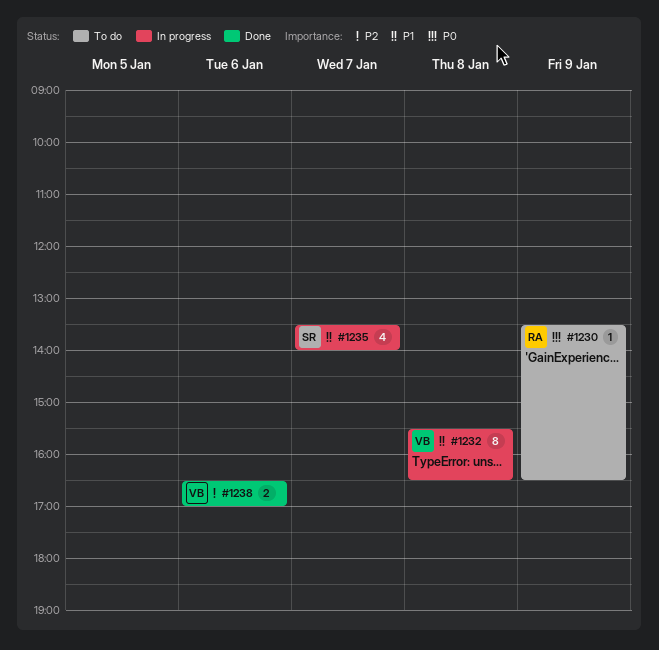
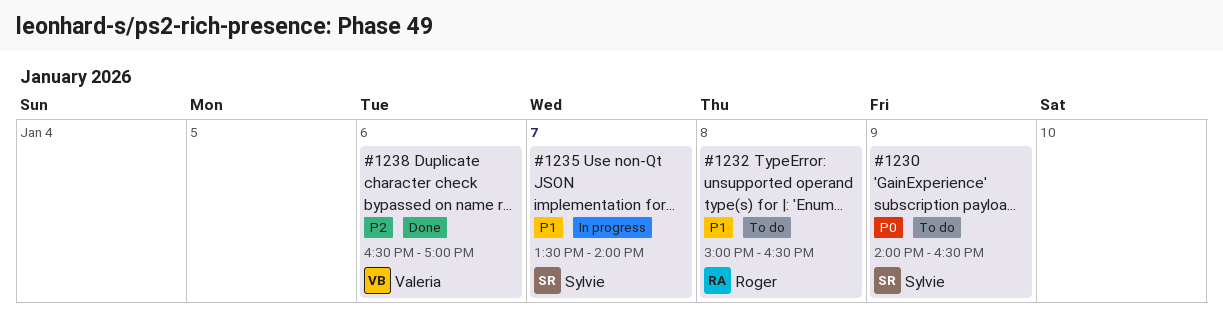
#1230, owner: Roger -> Sylvie
#1230, begins: 13:30 -> 14:00
#1232, status: In progress -> To do
#1232, owner: Valeria -> Roger
#1232, begins: 15:30 -> 15:00

